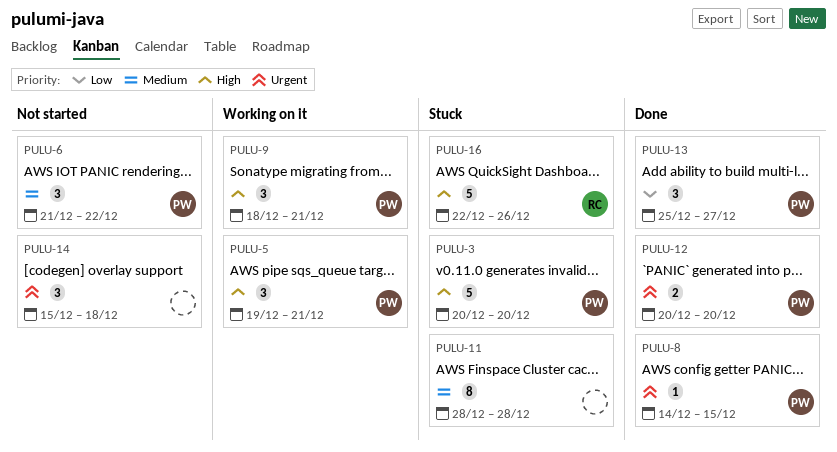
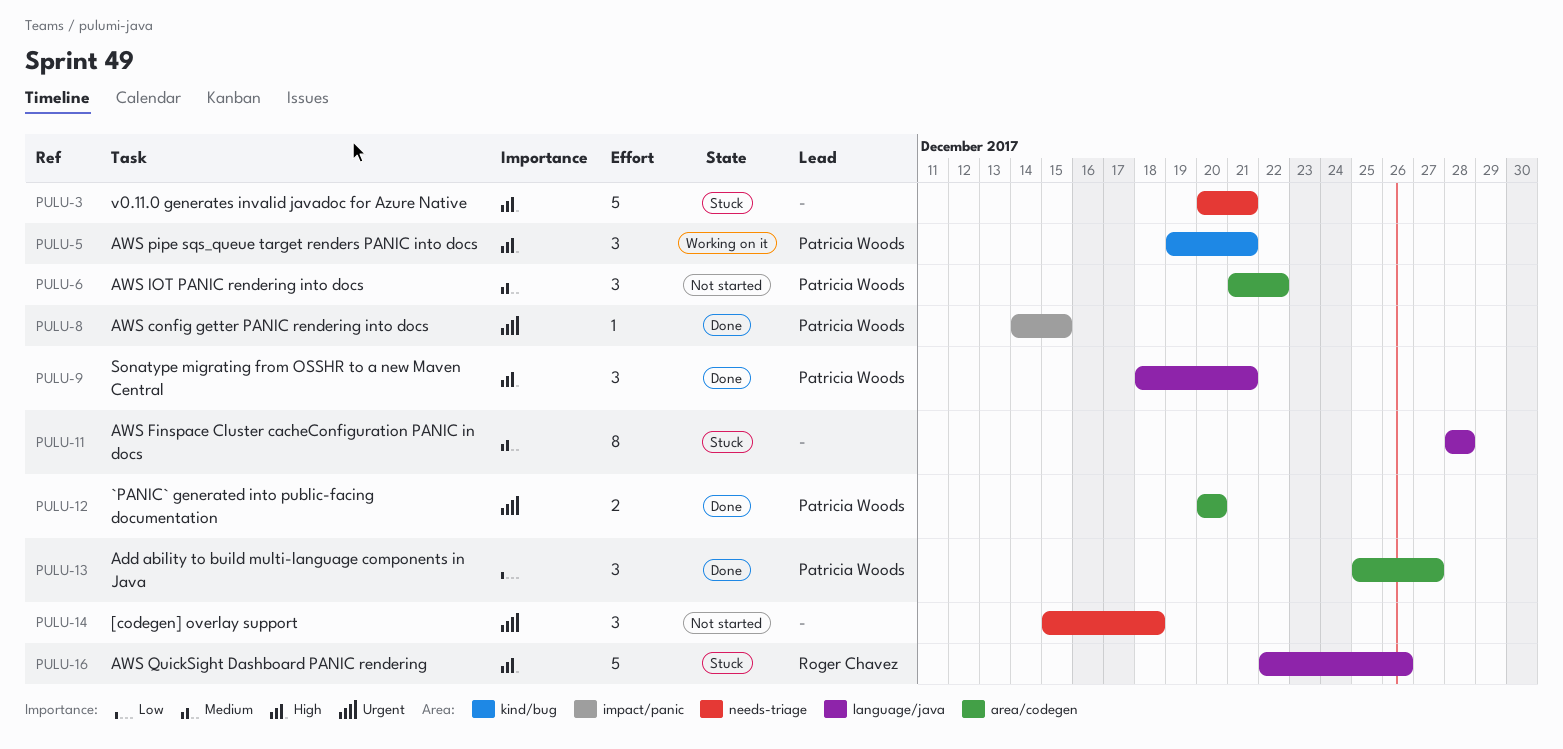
PULU-3, owner: Patricia Woods -> none
PULU-3, due: Dec 20 -> Dec 21
PULU-9, status: Working on it -> Done

